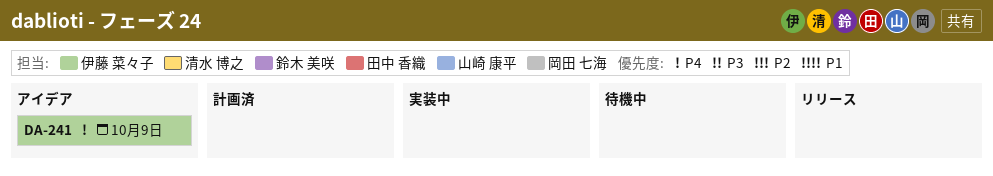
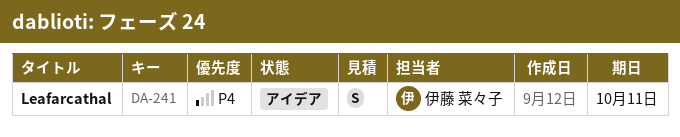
DA-241, due: Oct 9 -> Oct 11

